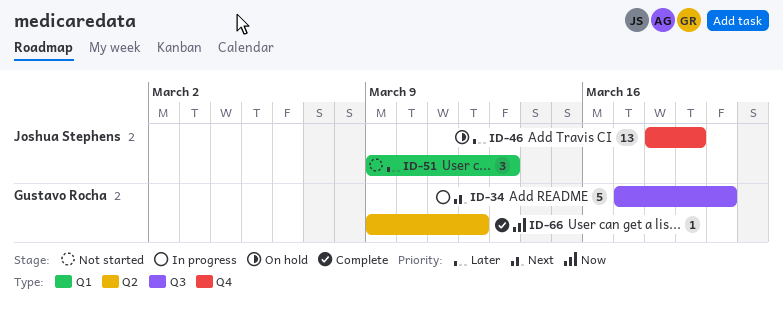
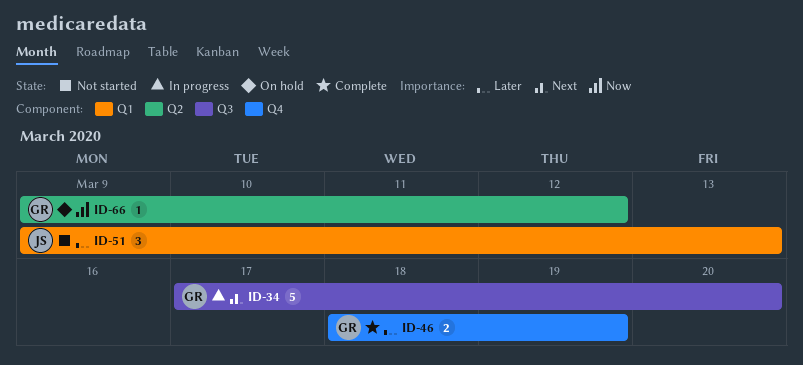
ID-46, status: On hold -> Complete
ID-46, owner: Joshua Stephens -> Gustavo Rocha
ID-46, estimate: 13 -> 2
ID-66, status: Complete -> On hold

